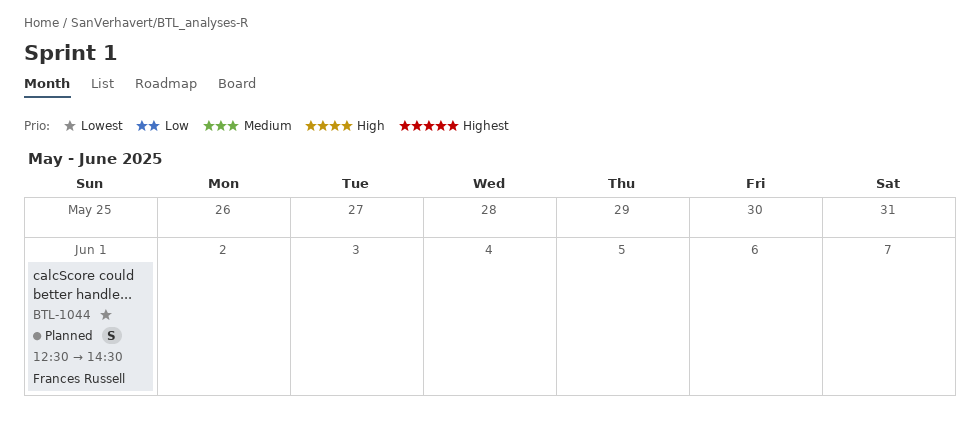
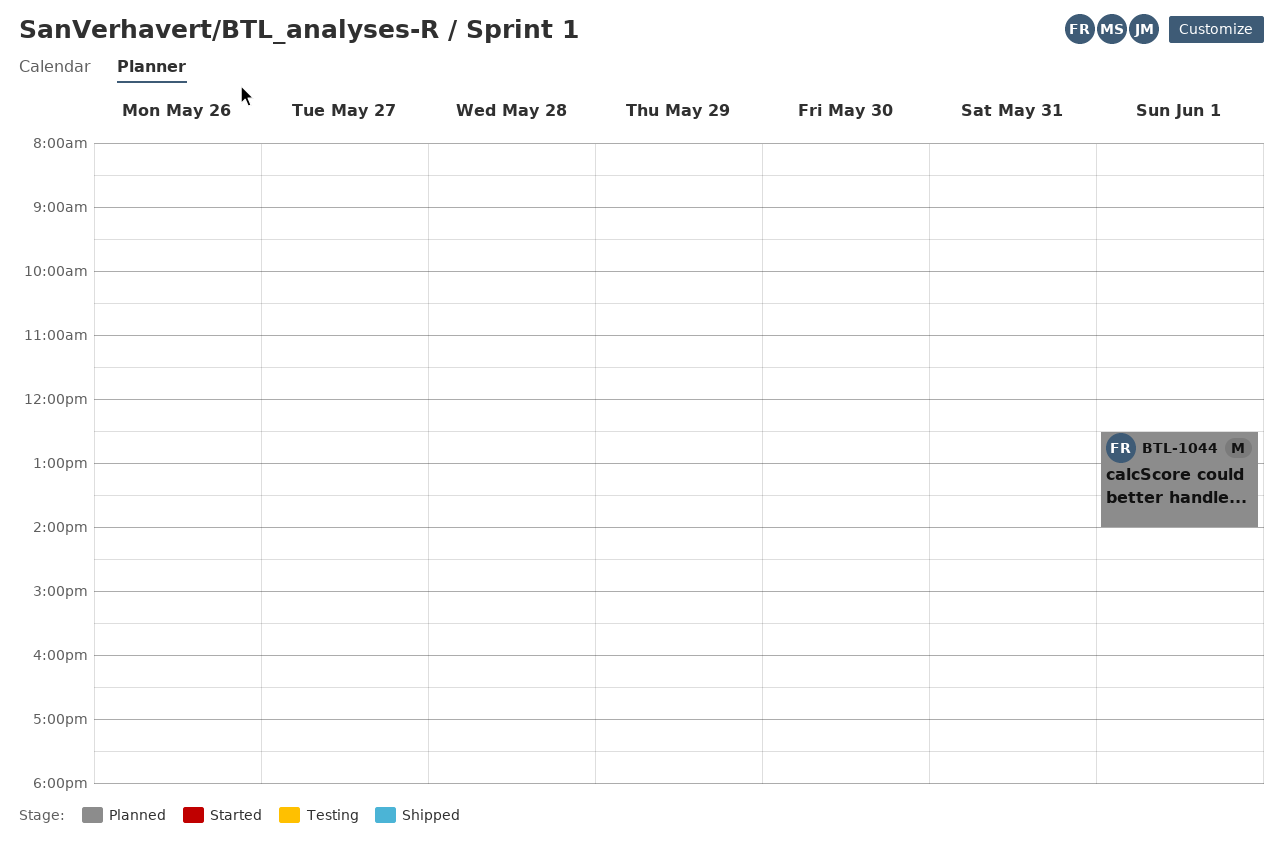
BTL-1044, estimate: S -> M
BTL-1044, ends: 14:30 -> 14:00

